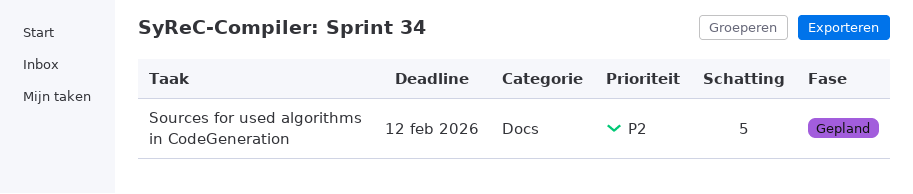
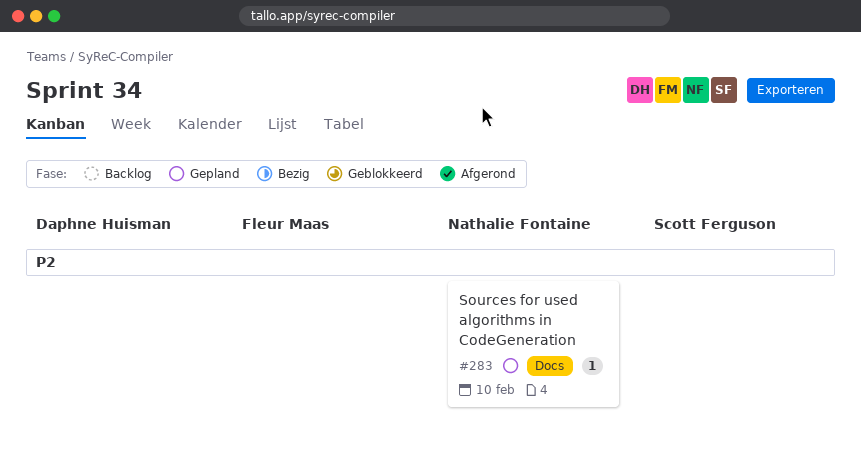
Sources for used algorithms in CodeGeneration, estimate: 5 -> 1
Sources for used algorithms in CodeGeneration, due: Feb 12 -> Feb 10

